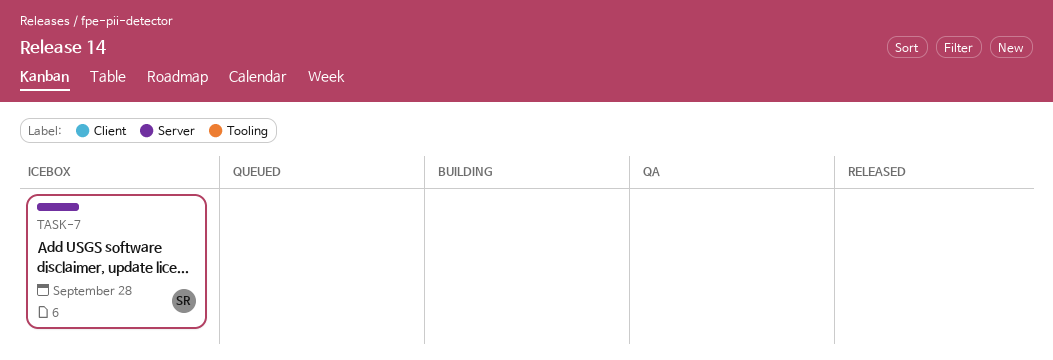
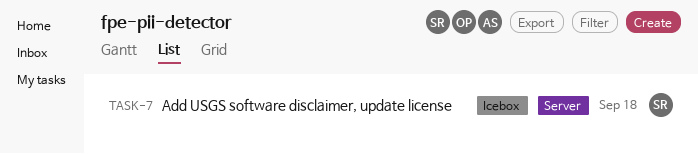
TASK-7, due: Sep 28 -> Sep 18

